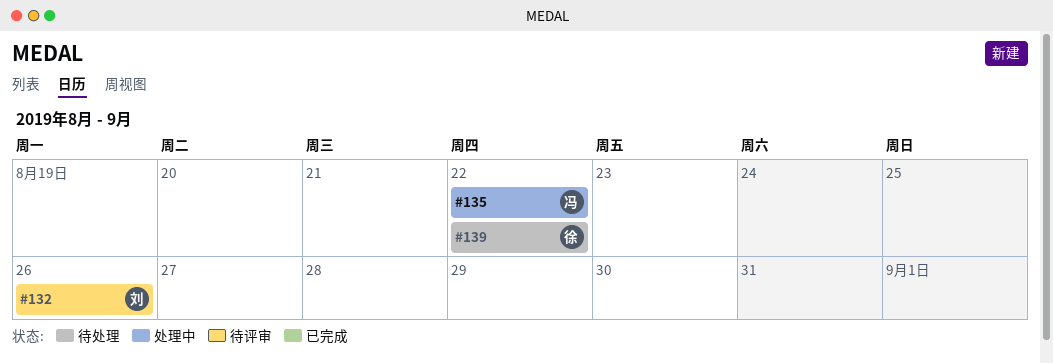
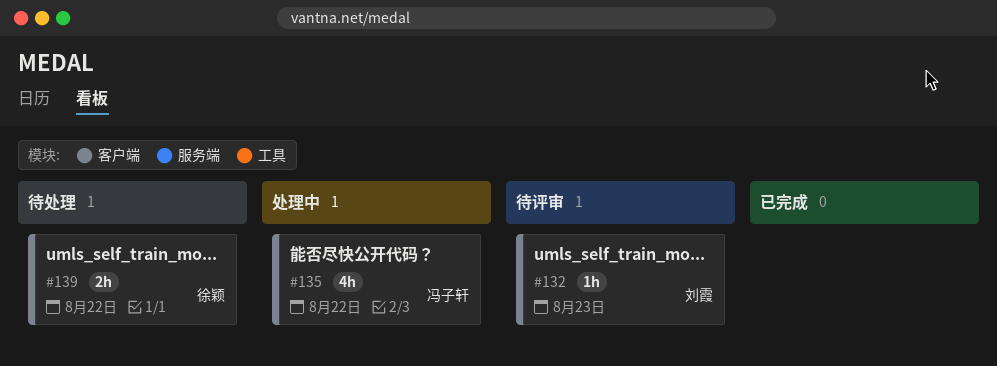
#132, due: Aug 26 -> Aug 23

